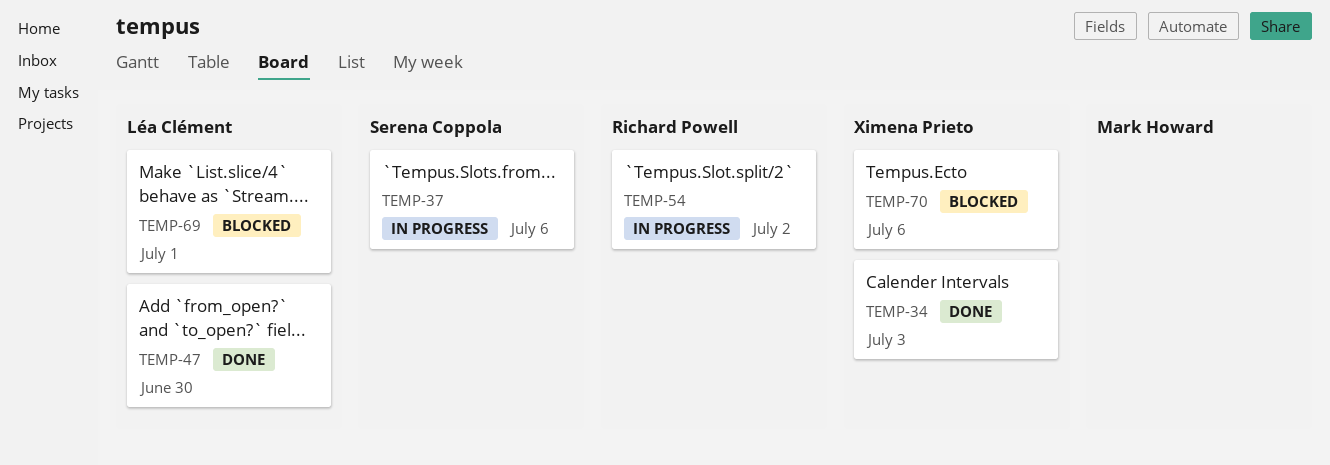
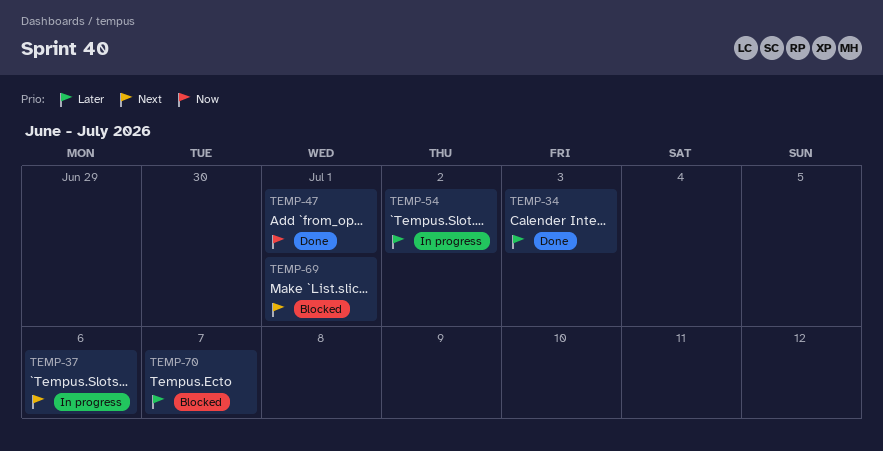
TEMP-47, due: Jun 30 -> Jul 1
TEMP-70, due: Jul 6 -> Jul 7

